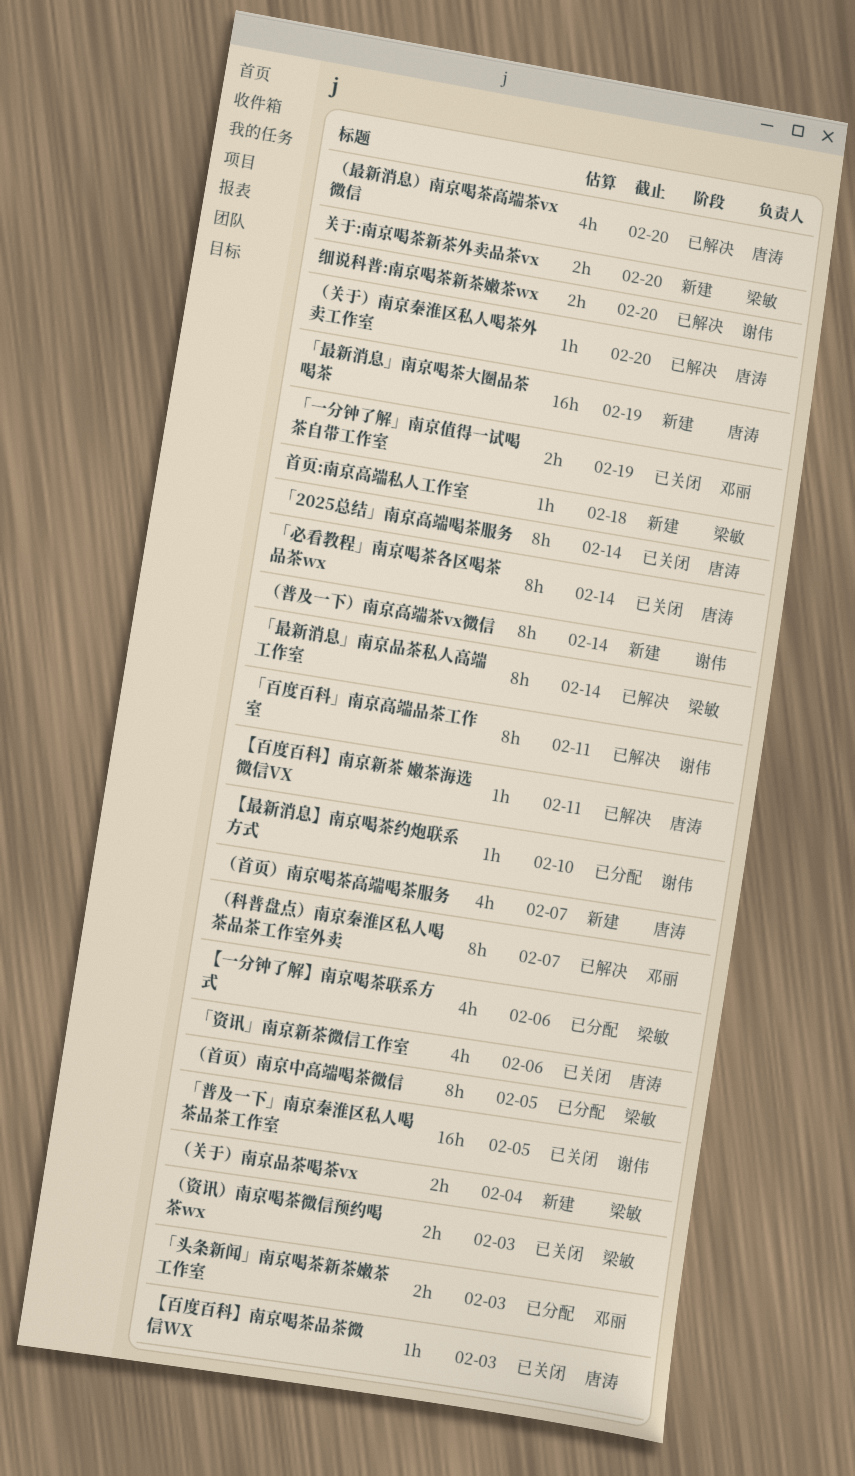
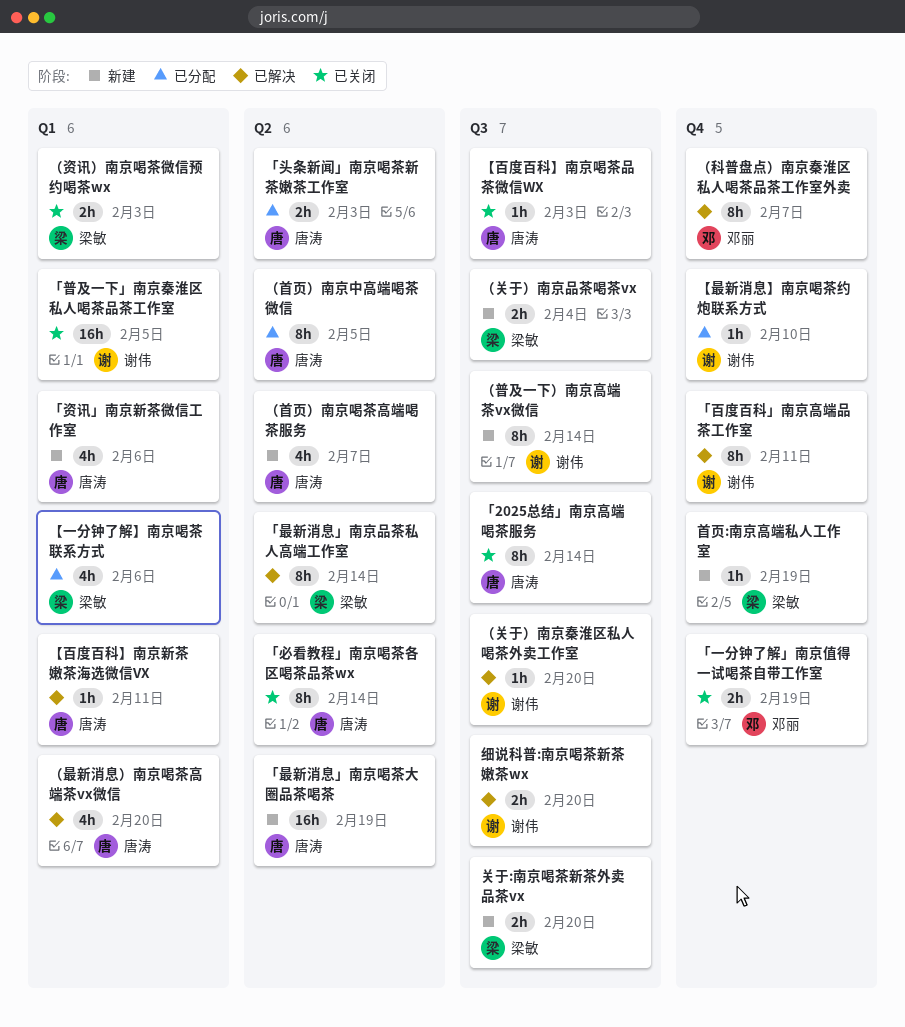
「头条新闻」南京喝茶新茶嫩茶工作室, owner: 邓丽 -> 唐涛
「资讯」南京新茶微信工作室, status: 已关闭 -> 新建
首页:南京高端私人工作室, due: Feb 18 -> Feb 19
（关于）南京秦淮区私人喝茶外卖工作室, owner: 唐涛 -> 谢伟
（首页）南京中高端喝茶微信, owner: 梁敏 -> 唐涛

